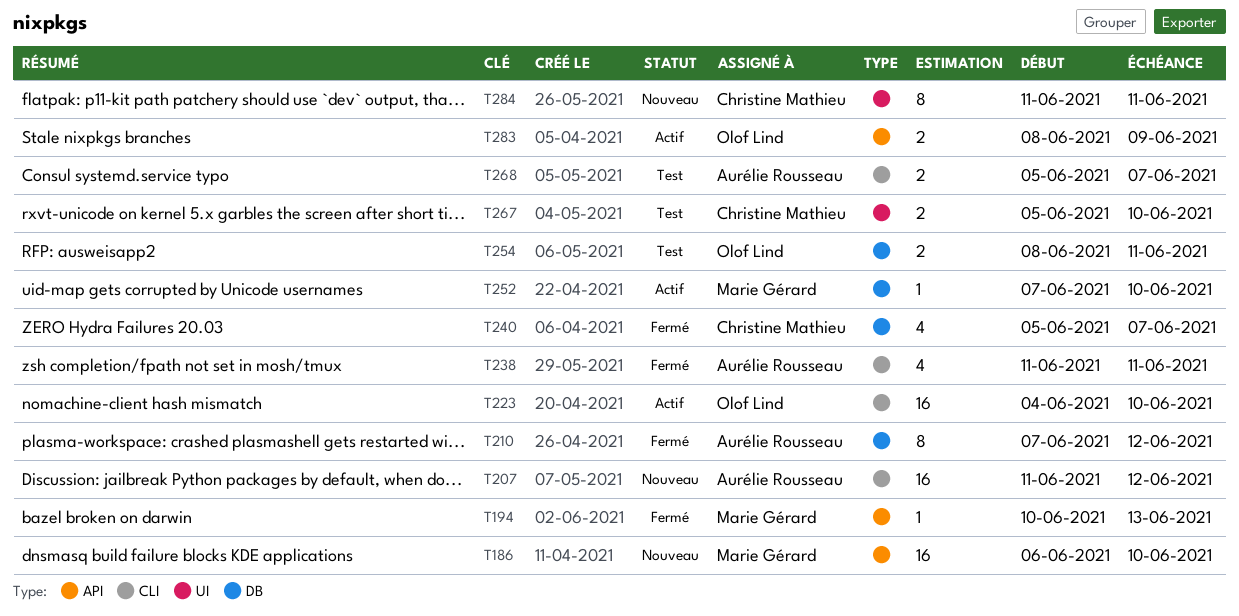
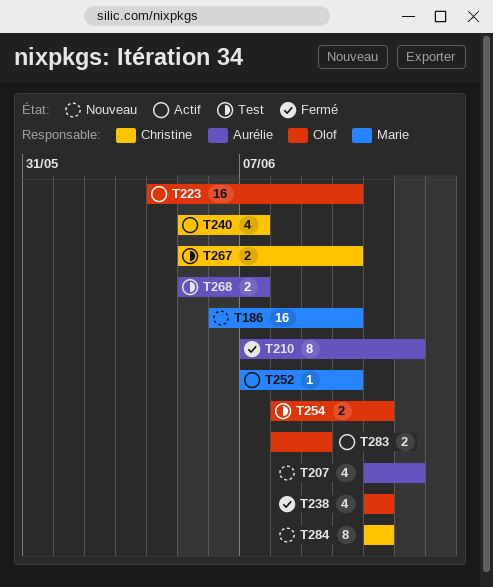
T194: present -> none
T207, estimate: 16 -> 4
T238, owner: Aurélie Rousseau -> Olof Lind
T240, status: Fermé -> Actif

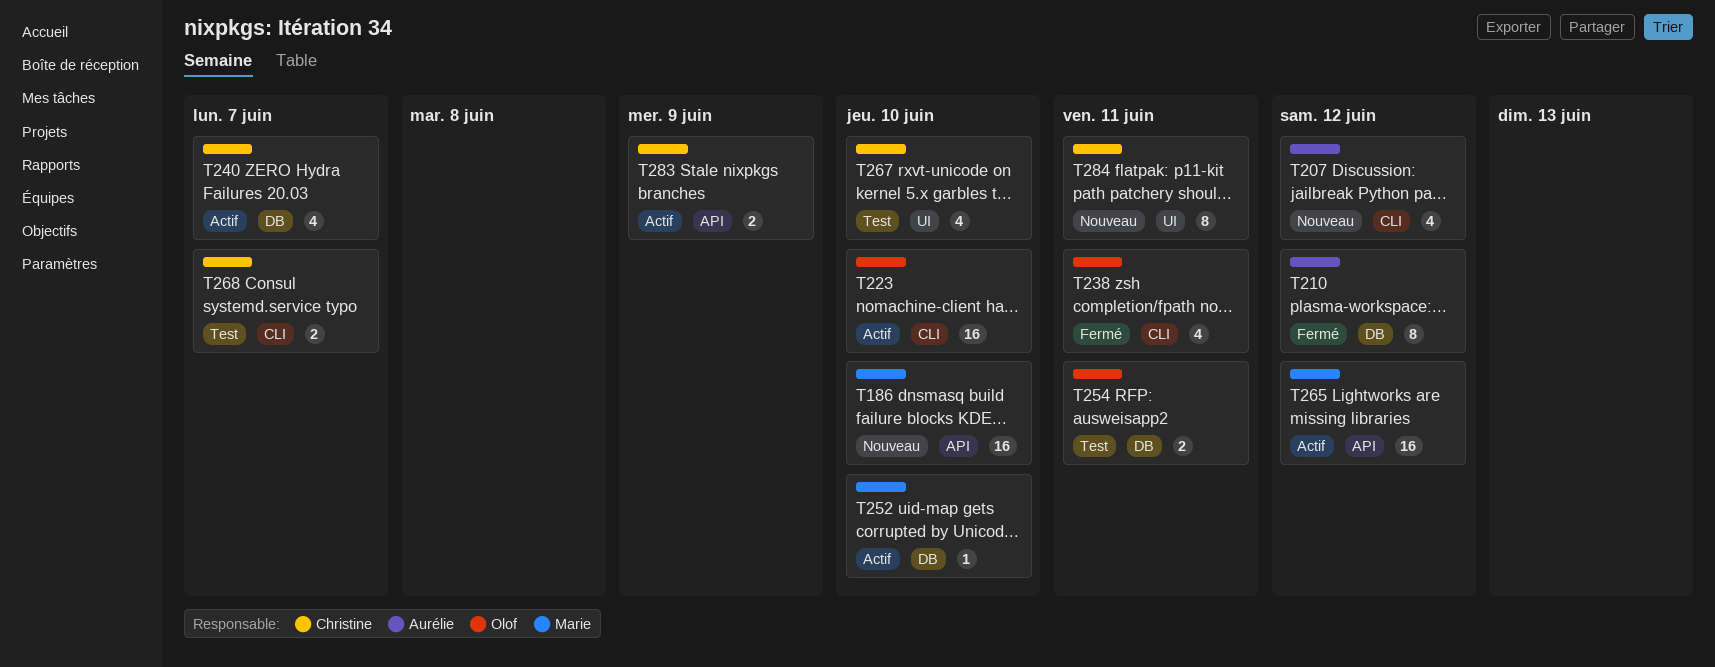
T265: none -> present
T267, estimate: 2 -> 4
T268, owner: Aurélie -> Christine
T283, owner: Olof -> Christine

